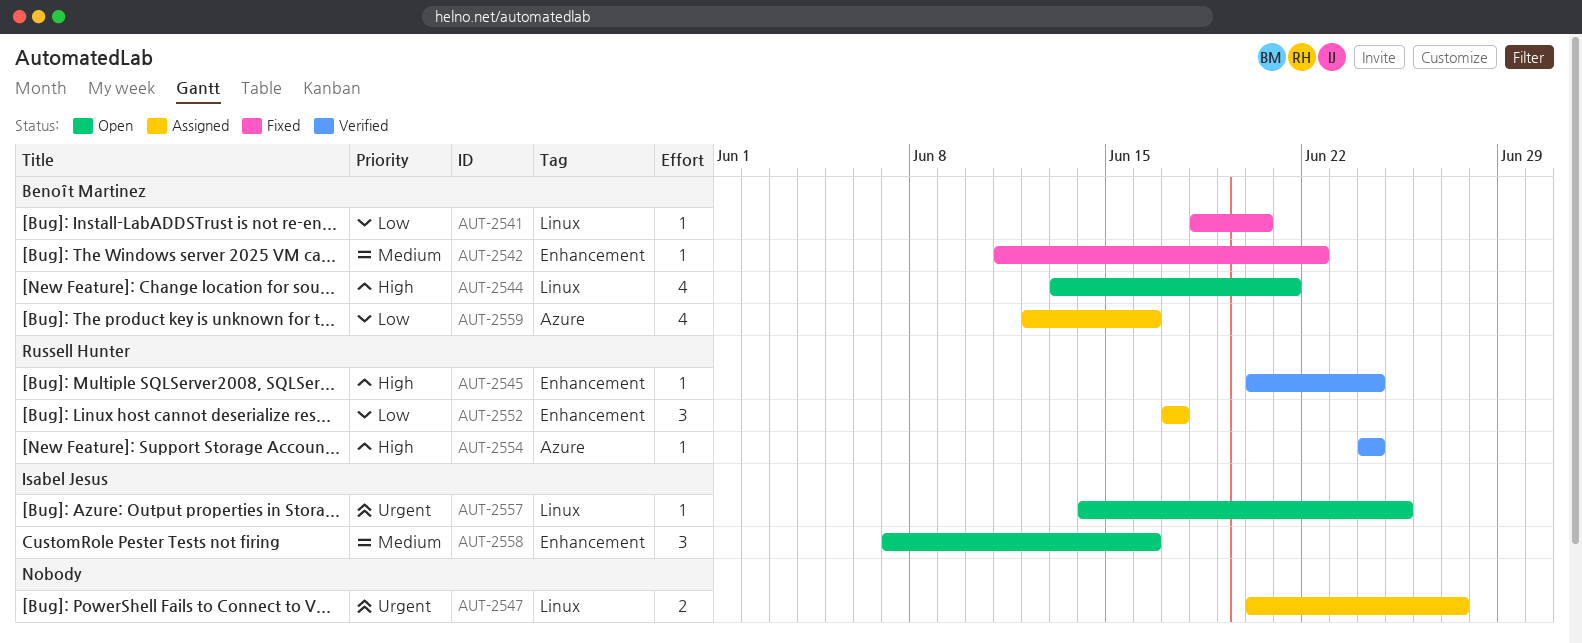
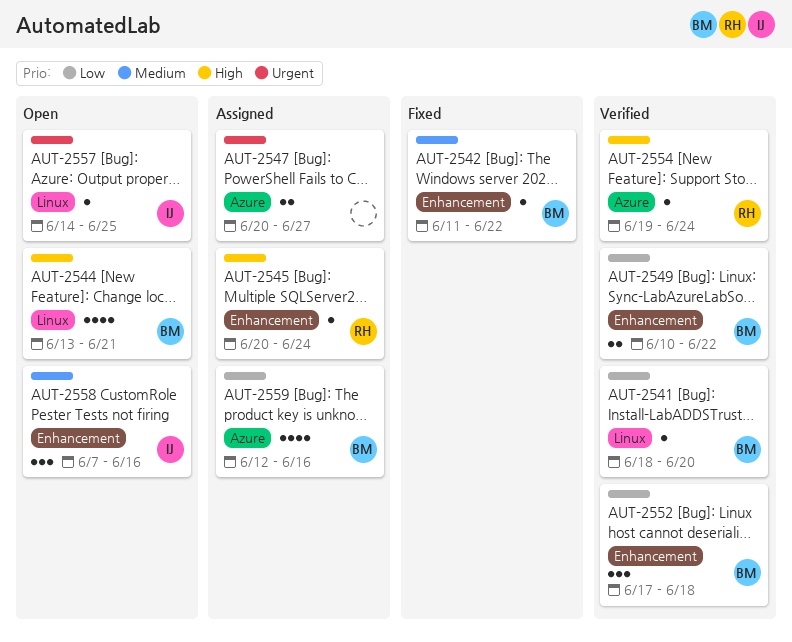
AUT-2541, status: Fixed -> Verified
AUT-2545, status: Verified -> Assigned
AUT-2547, label: Linux -> Azure
AUT-2549: none -> present
AUT-2552, status: Assigned -> Verified
AUT-2552, owner: Russell Hunter -> Benoît Martinez
AUT-2552, due: Jun 17 -> Jun 18
AUT-2554, start: Jun 24 -> Jun 19

